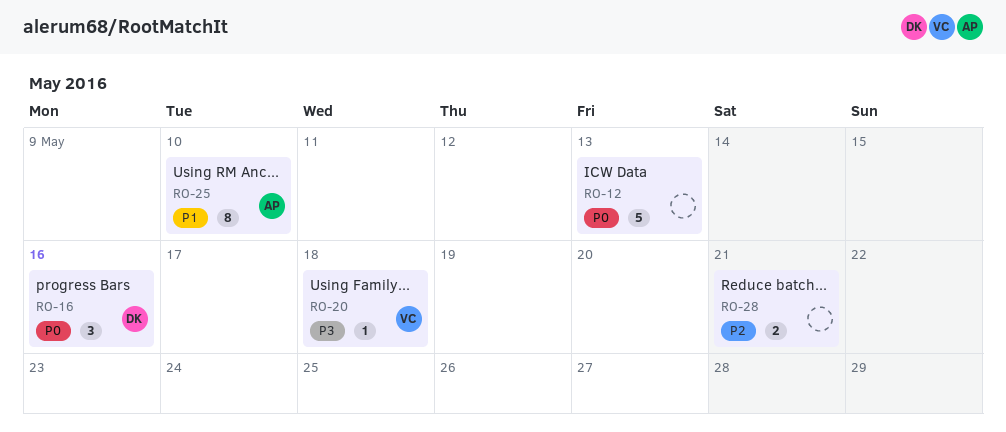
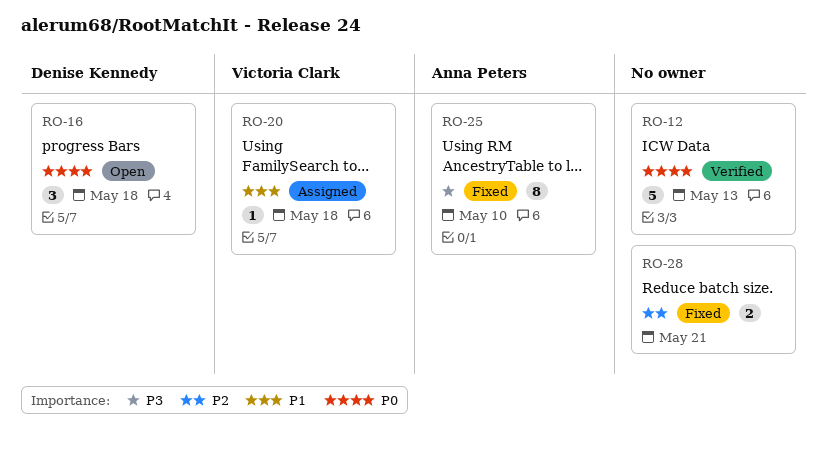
RO-16, due: May 16 -> May 18
RO-20, priority: P3 -> P1
RO-25, priority: P1 -> P3

